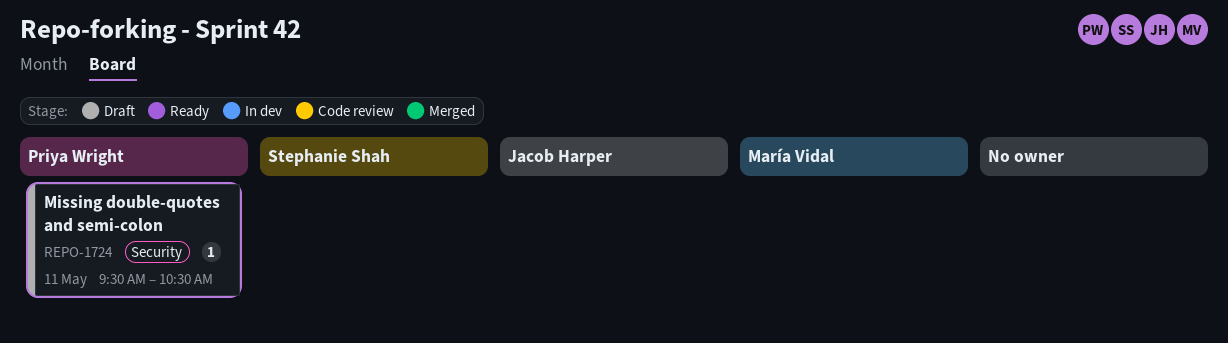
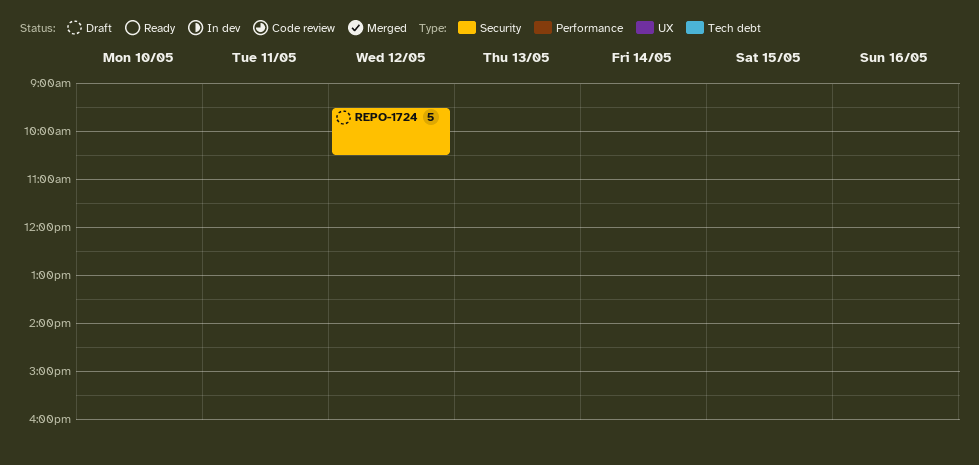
REPO-1724, estimate: 1 -> 5
REPO-1724, day: May 11 -> May 12

